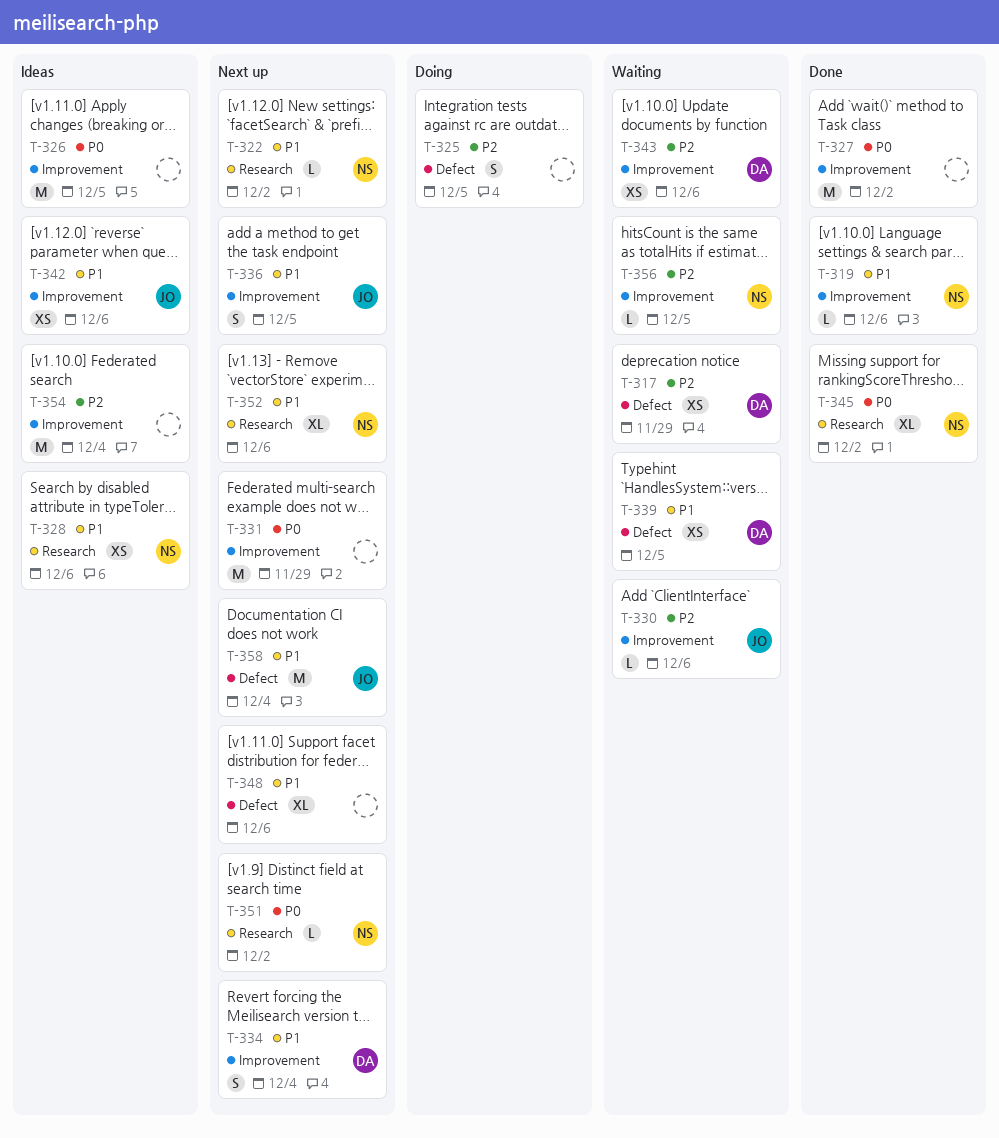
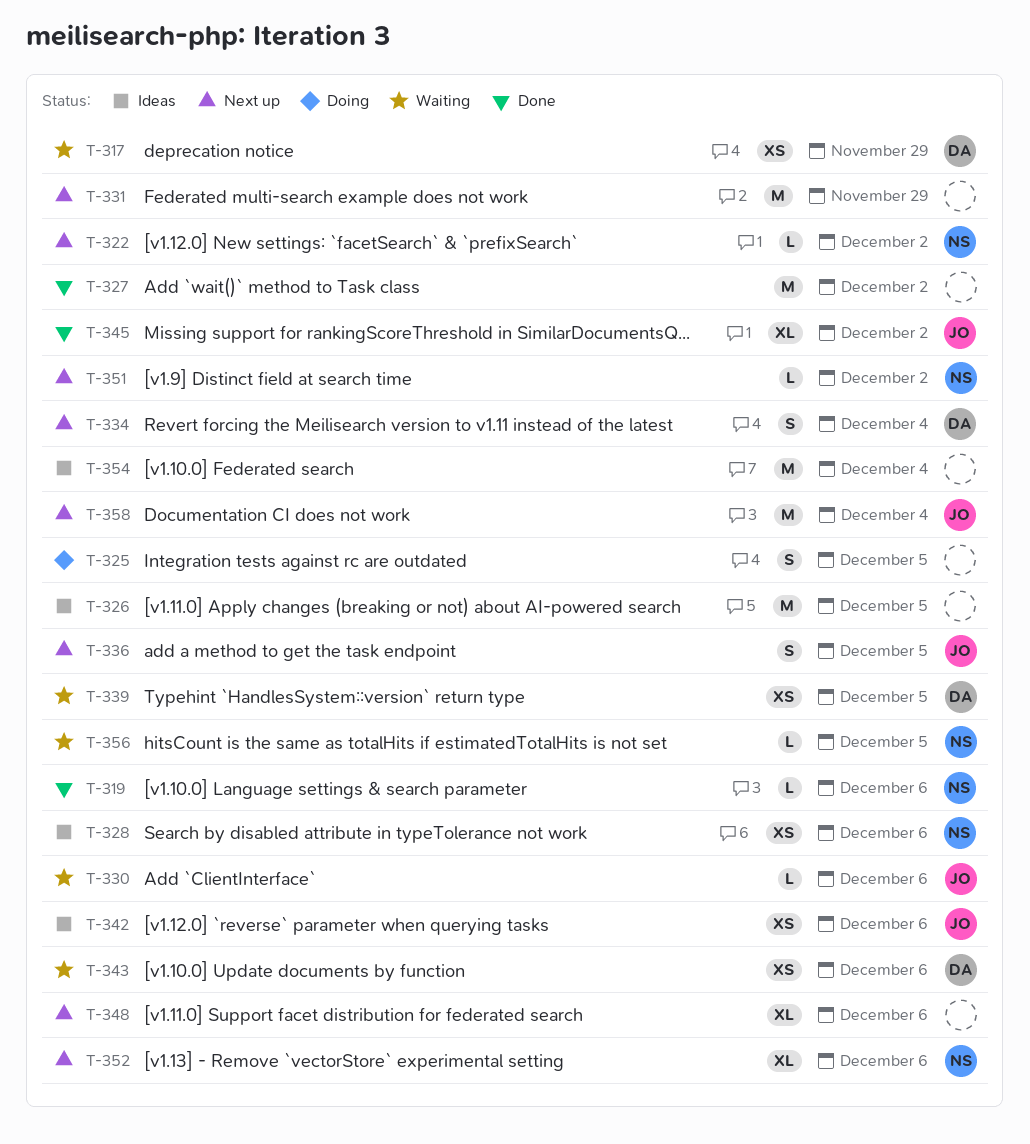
T-345, owner: NS -> JO

